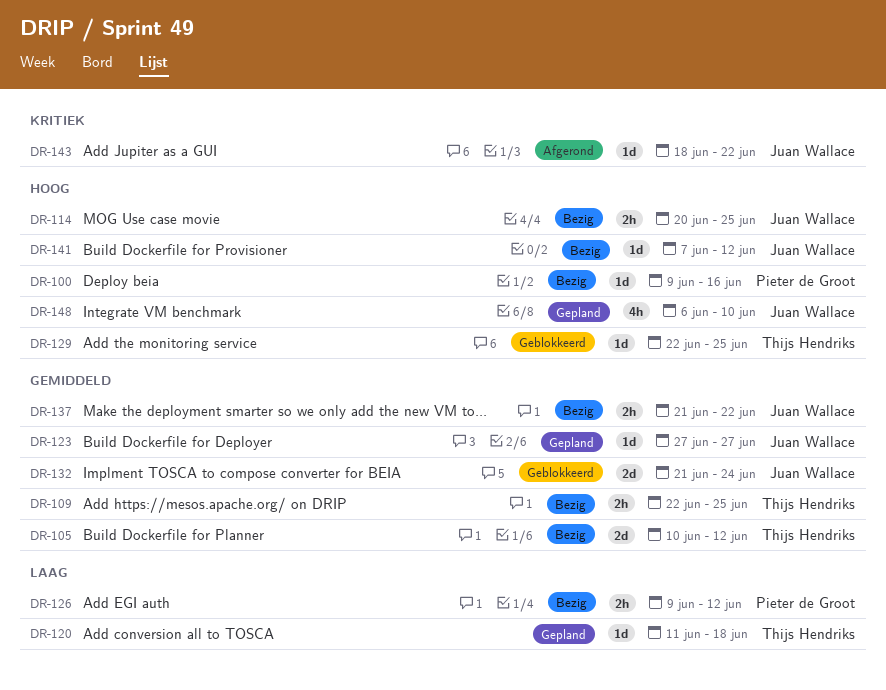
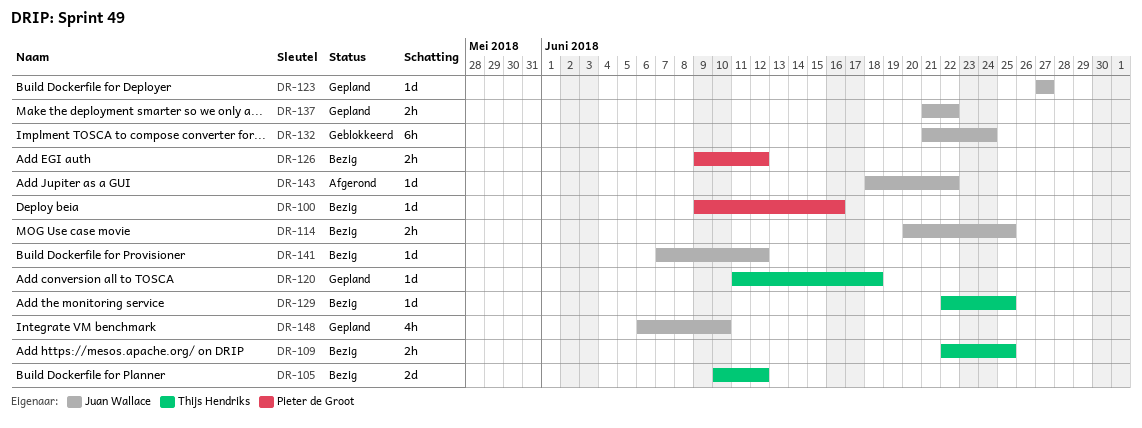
DR-129, status: Geblokkeerd -> Bezig
DR-132, estimate: 2d -> 6h
DR-137, status: Bezig -> Gepland

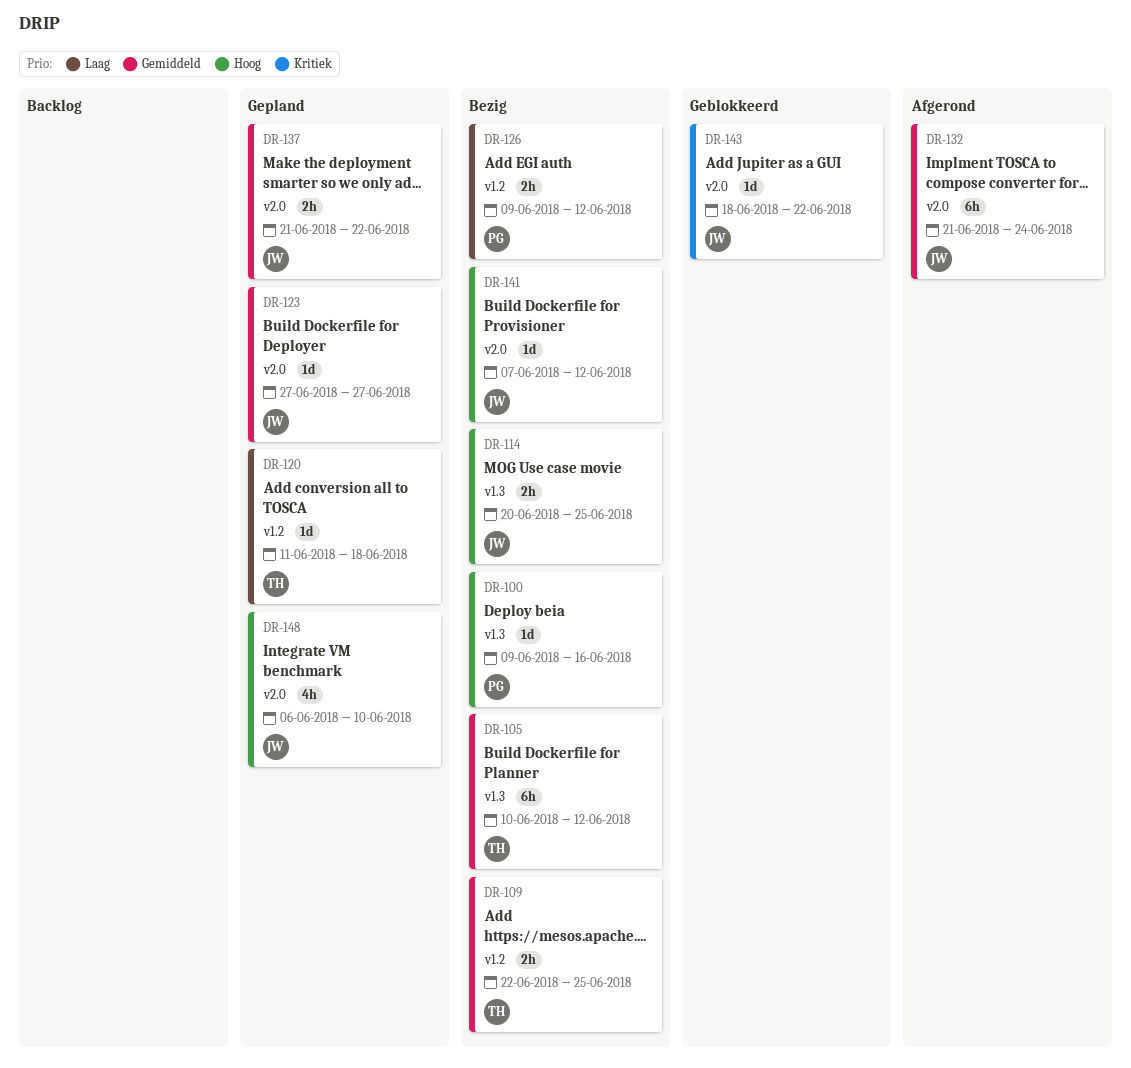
DR-105, estimate: 2d -> 6h
DR-129: present -> none
DR-132, status: Geblokkeerd -> Afgerond
DR-143, status: Afgerond -> Geblokkeerd

